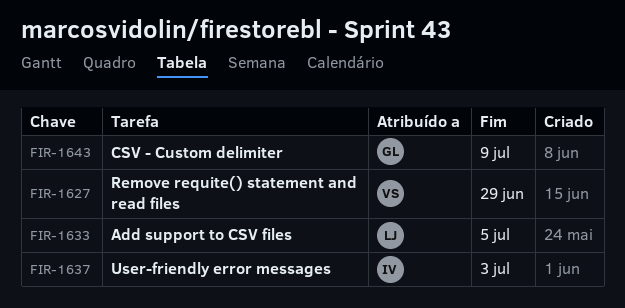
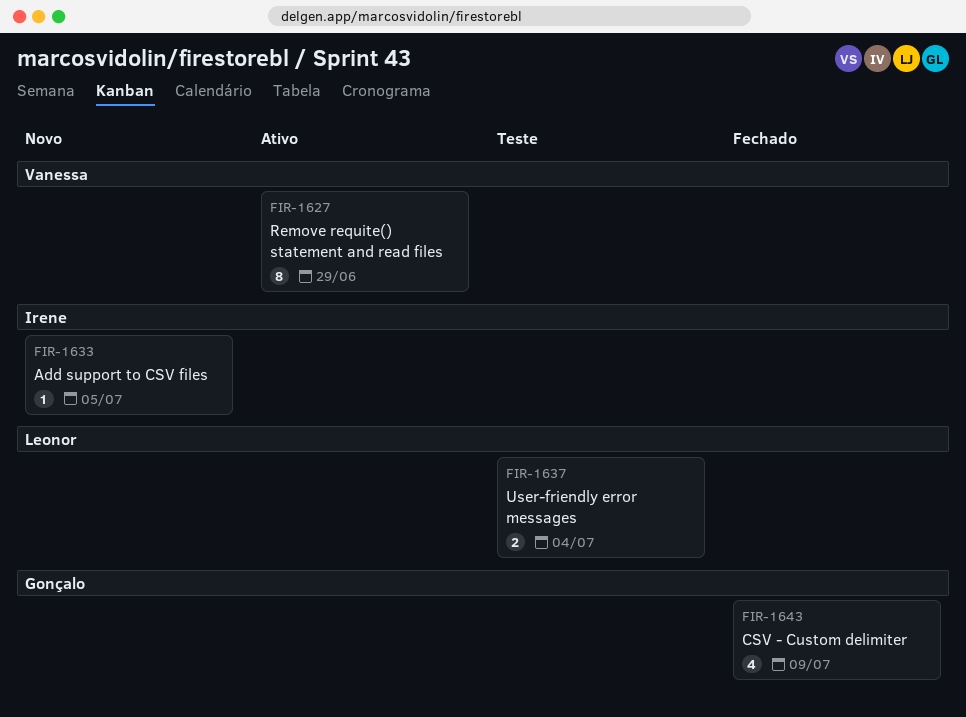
FIR-1633, owner: Leonor -> Irene
FIR-1637, owner: Irene -> Leonor
FIR-1637, due: Jul 3 -> Jul 4

